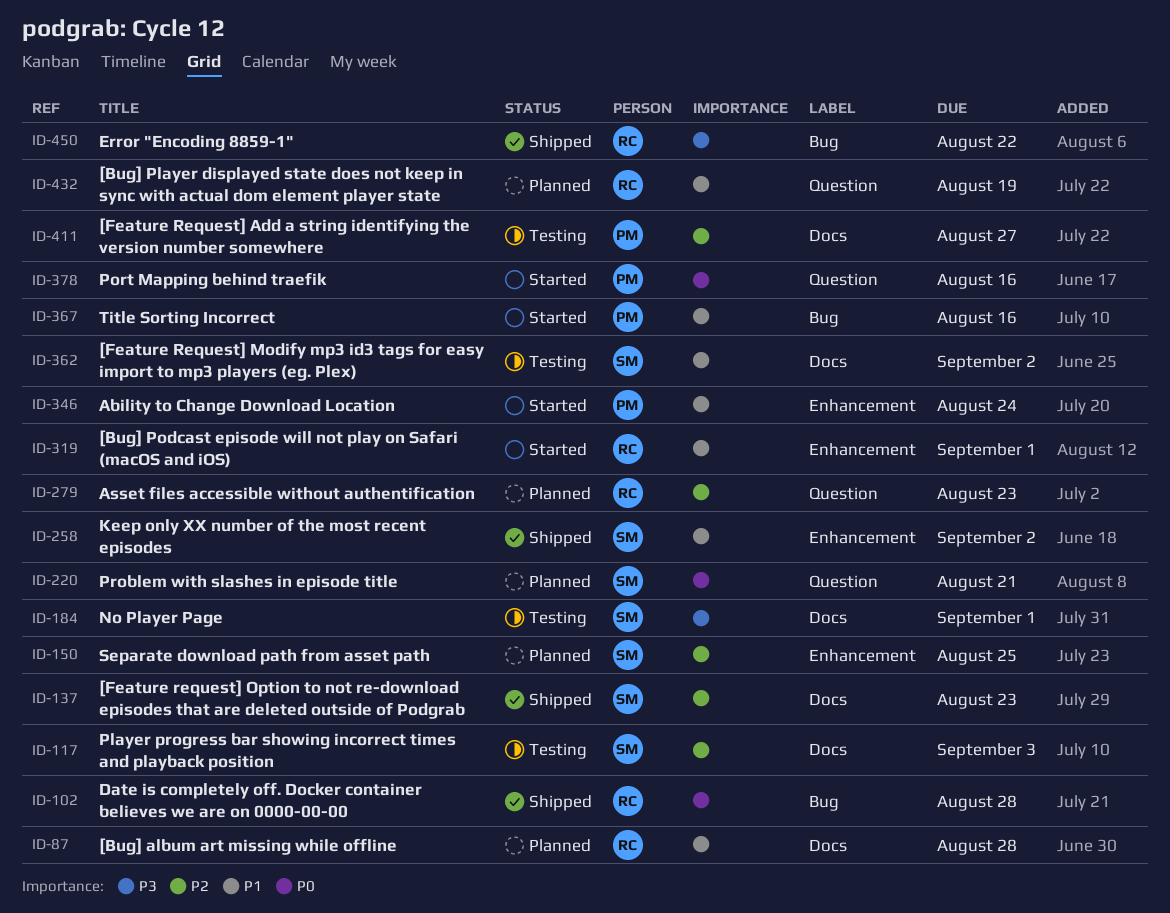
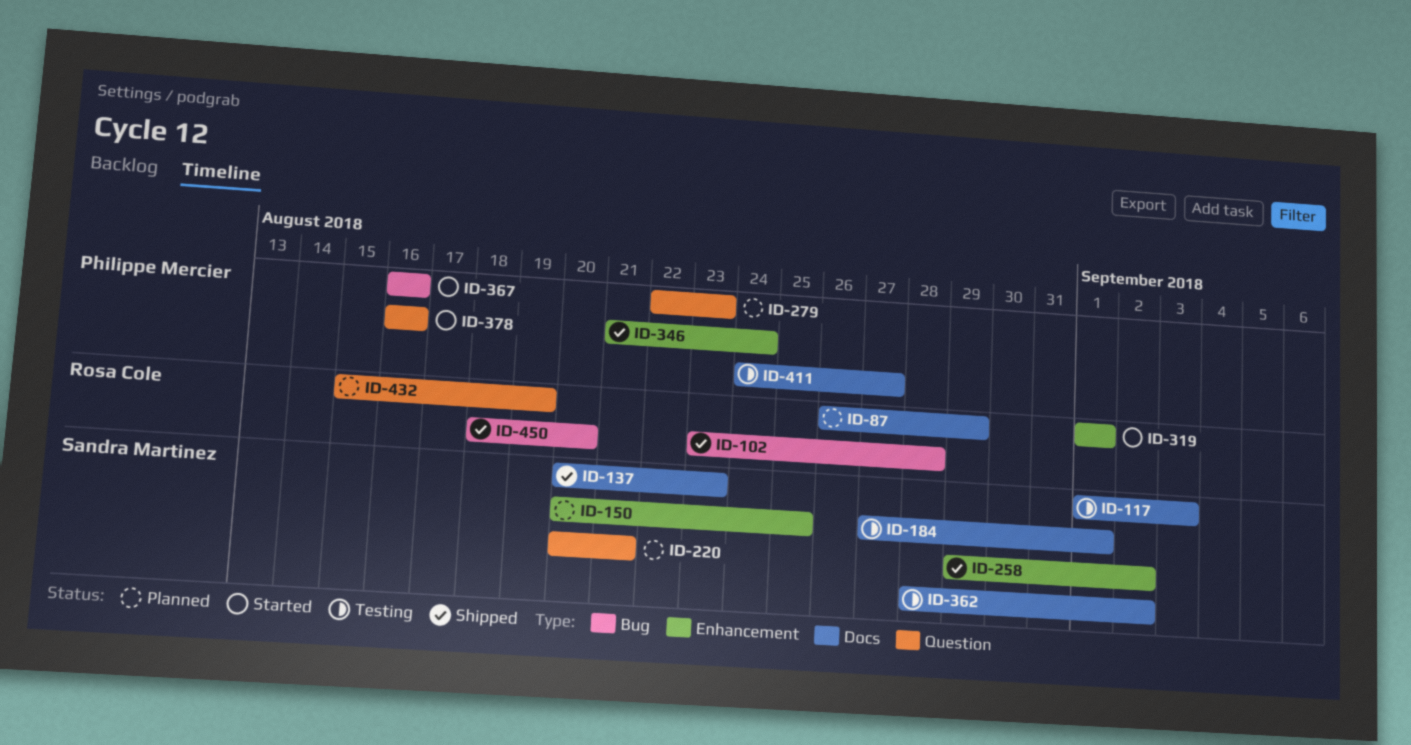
ID-87, due: Aug 28 -> Aug 29
ID-279, owner: Rosa Cole -> Philippe Mercier
ID-346, status: Started -> Shipped
ID-450, due: Aug 22 -> Aug 20

